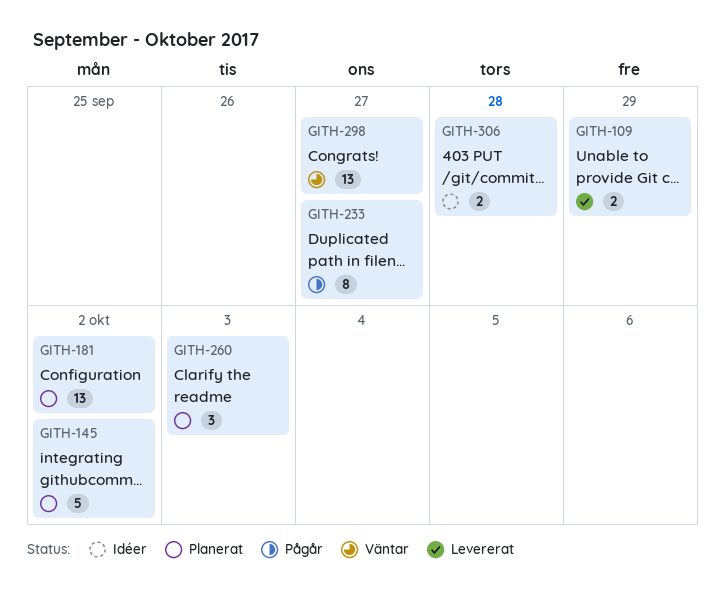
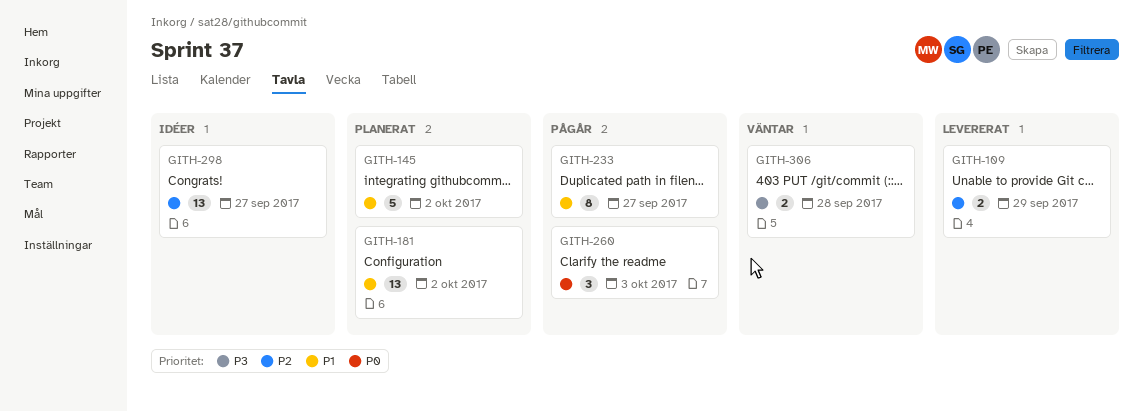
GITH-260, status: Planerat -> Pågår
GITH-298, status: Väntar -> Idéer
GITH-306, status: Idéer -> Väntar

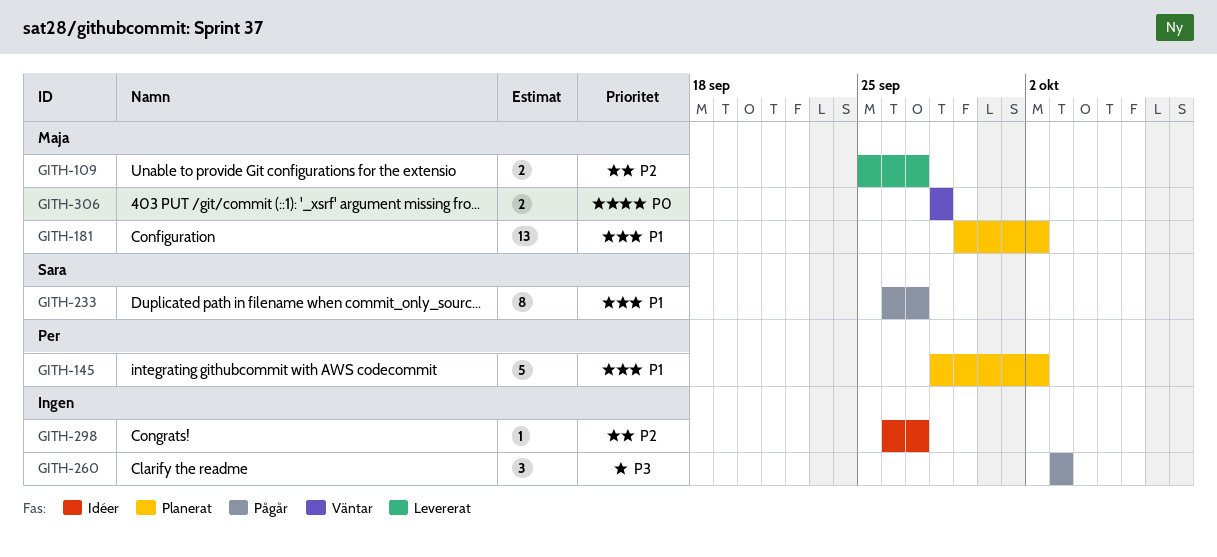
GITH-109, due: Sep 29 -> Sep 27
GITH-260, priority: P0 -> P3
GITH-298, estimate: 13 -> 1
GITH-306, priority: P3 -> P0

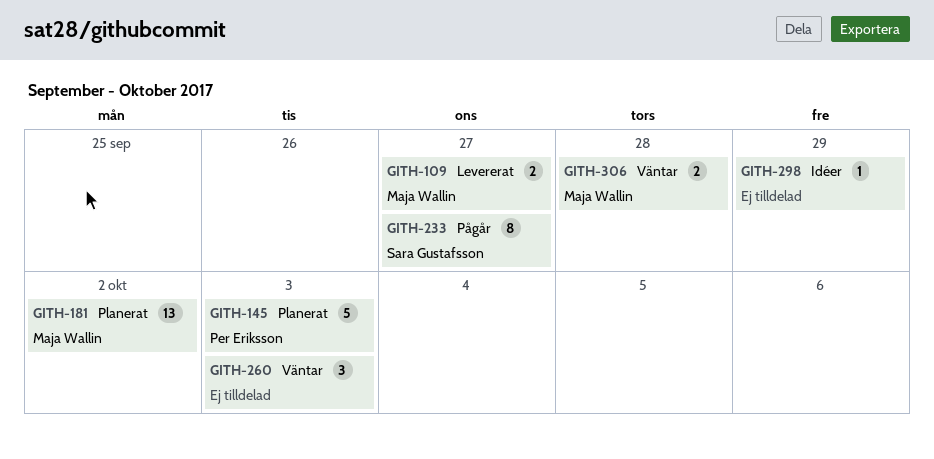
GITH-145, due: Oct 2 -> Oct 3
GITH-260, status: Pågår -> Väntar
GITH-298, due: Sep 27 -> Sep 29

